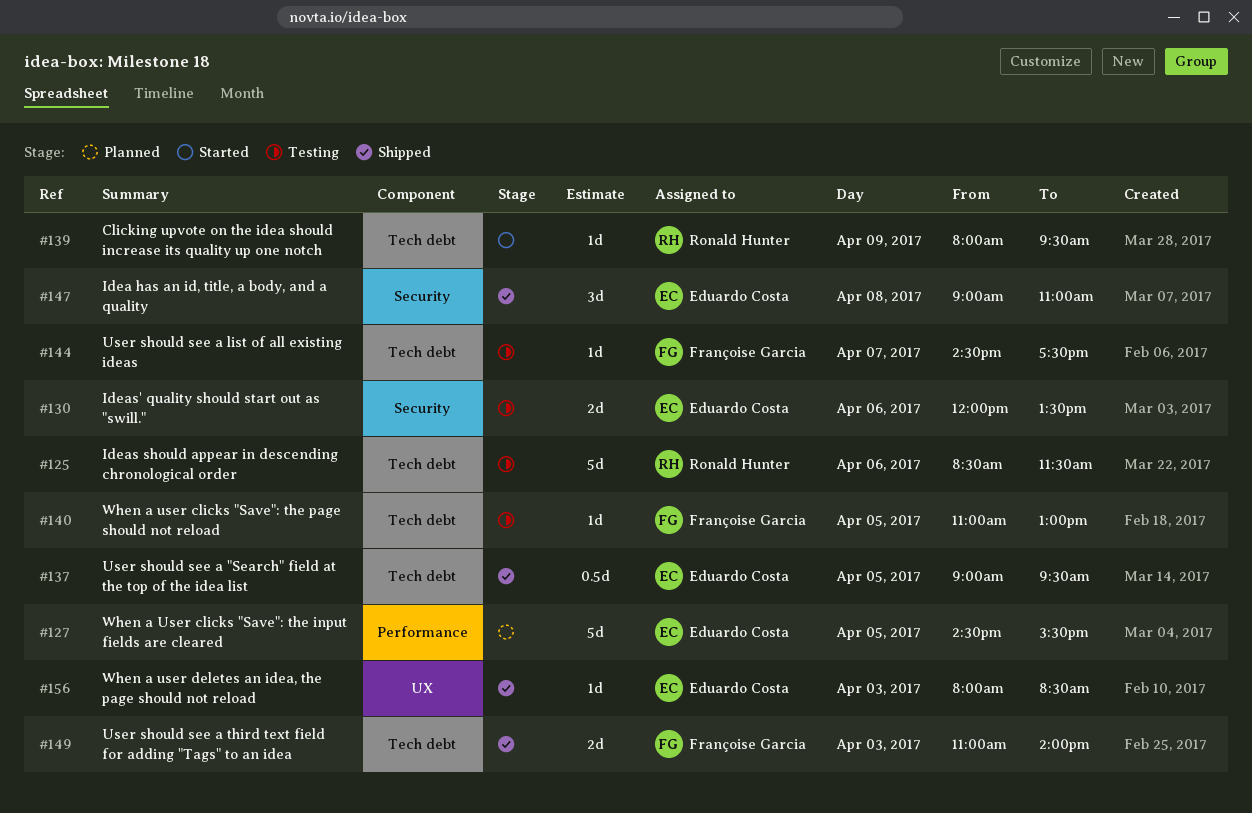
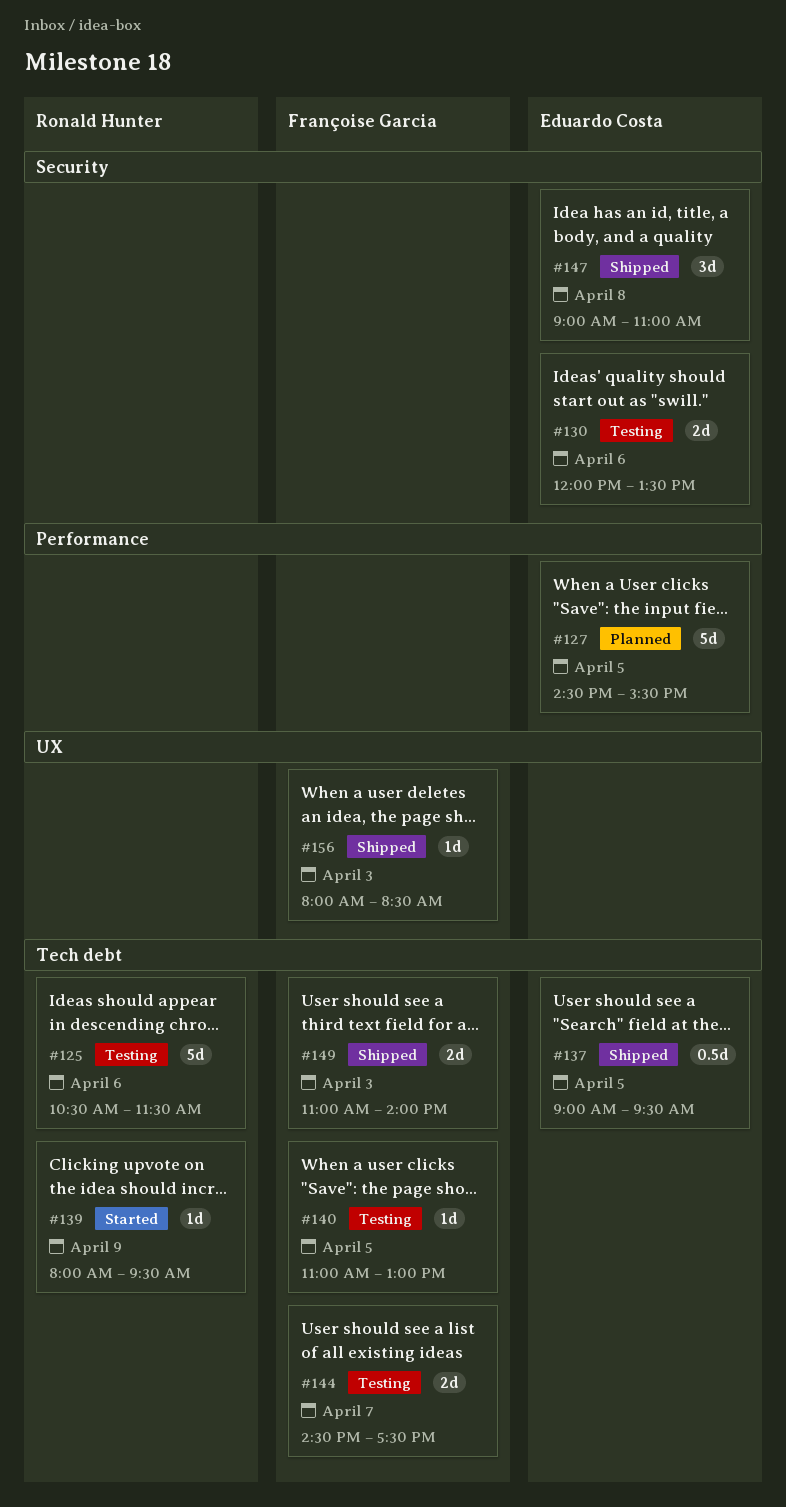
#125, begins: 08:30 -> 10:30
#144, estimate: 1d -> 2d
#156, owner: Eduardo Costa -> Françoise Garcia

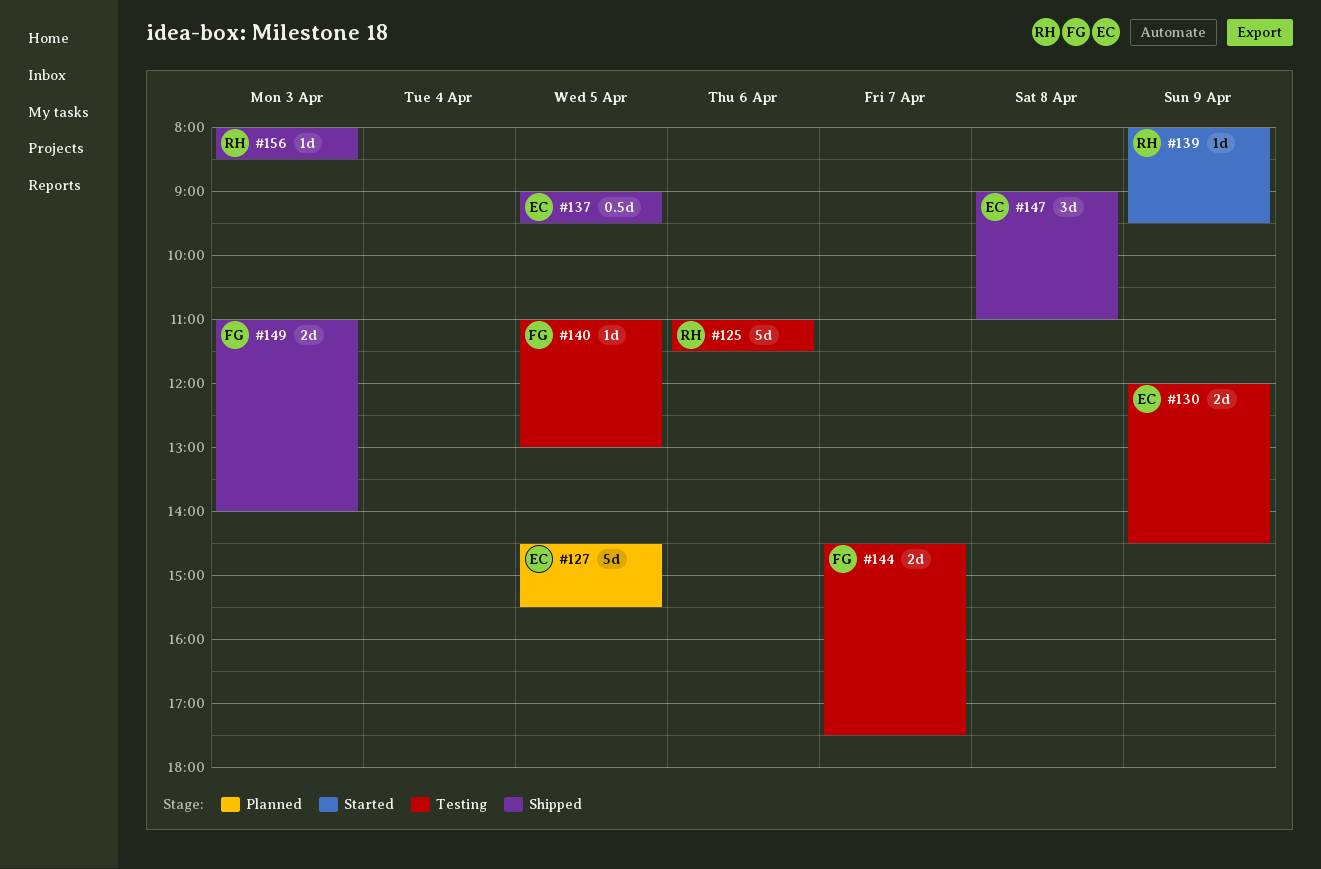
#125, begins: 10:30 -> 11:00
#130, day: Apr 6 -> Apr 9
#130, ends: 13:30 -> 14:30
#156, owner: Françoise Garcia -> Ronald Hunter

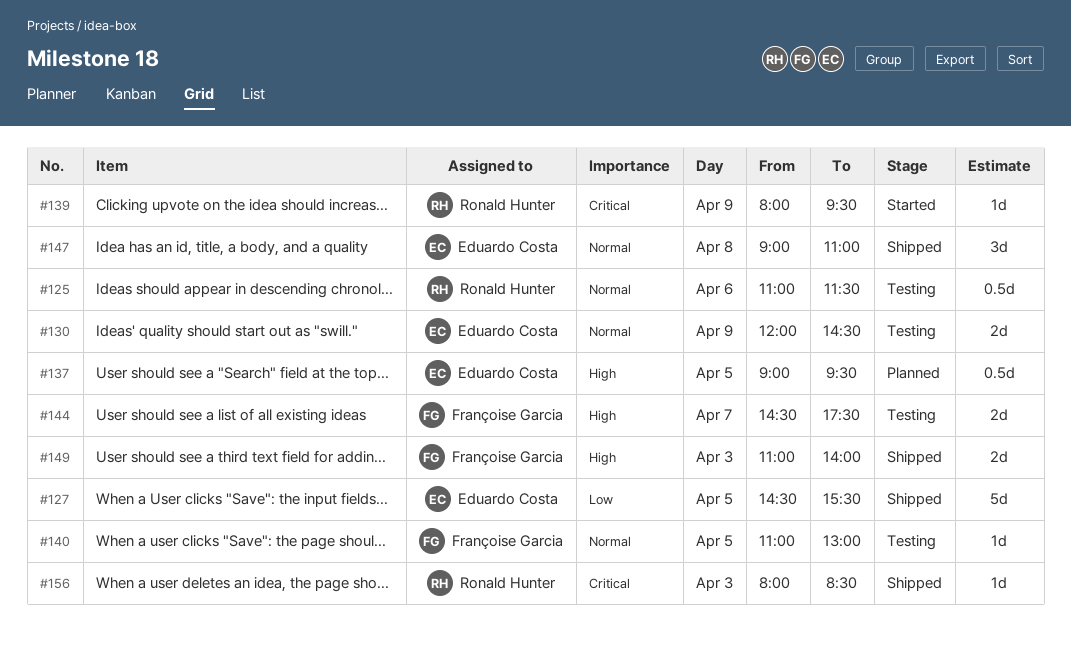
#125, estimate: 5d -> 0.5d
#127, status: Planned -> Shipped
#137, status: Shipped -> Planned

